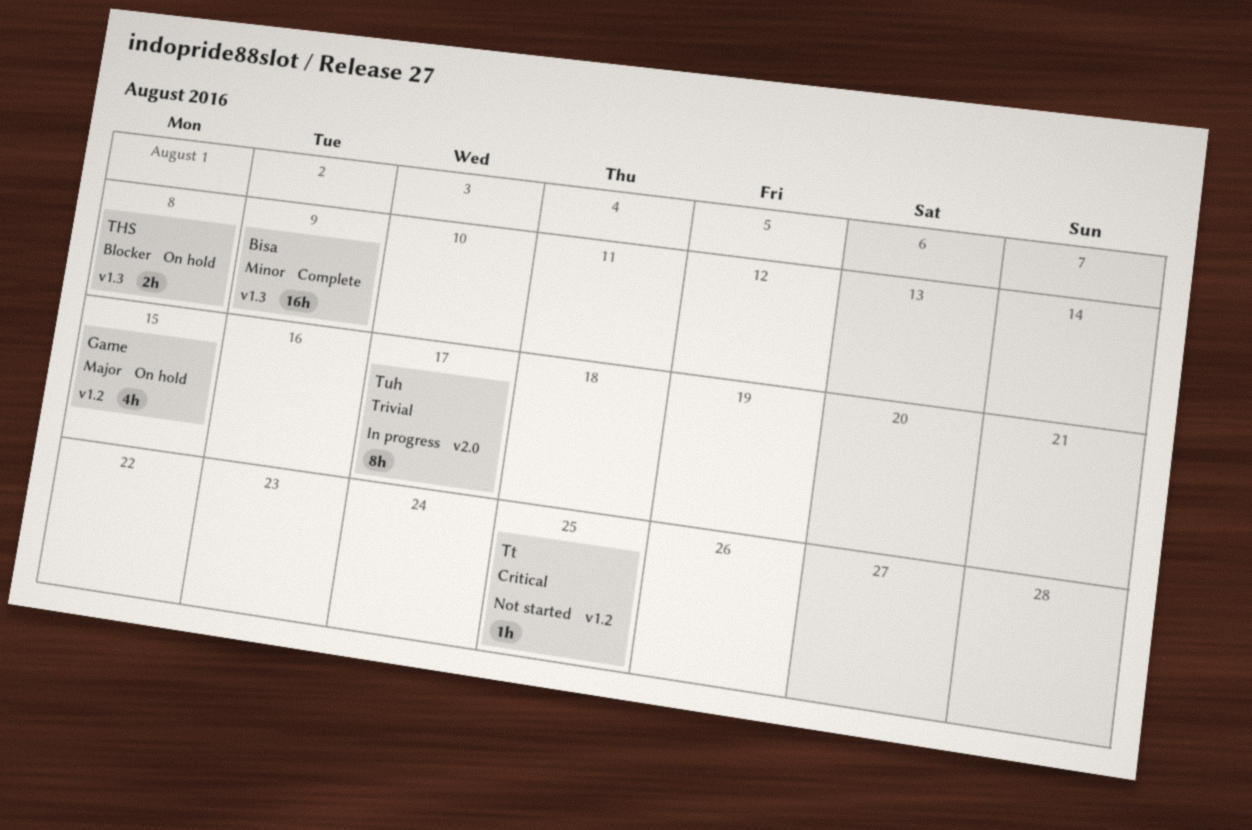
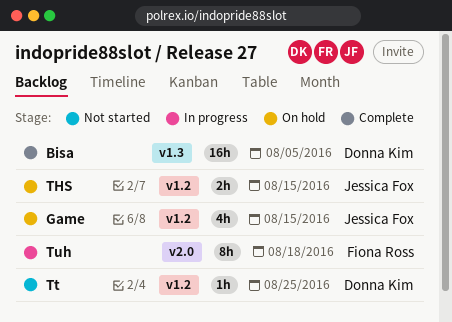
Bisa, due: Aug 9 -> Aug 5
THS, label: v1.3 -> v1.2
THS, due: Aug 8 -> Aug 15
Tuh, due: Aug 17 -> Aug 18

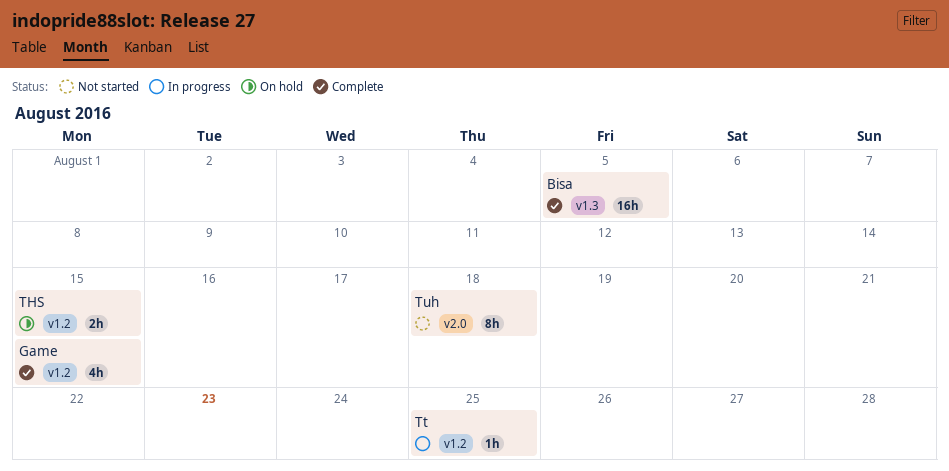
Game, status: On hold -> Complete
Tt, status: Not started -> In progress
Tuh, status: In progress -> Not started

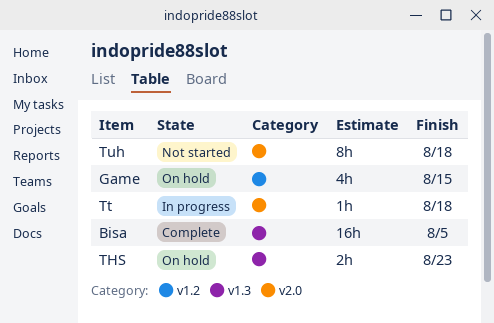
Game, status: Complete -> On hold
THS, label: v1.2 -> v1.3
THS, due: Aug 15 -> Aug 23
Tt, label: v1.2 -> v2.0
Tt, due: Aug 25 -> Aug 18

